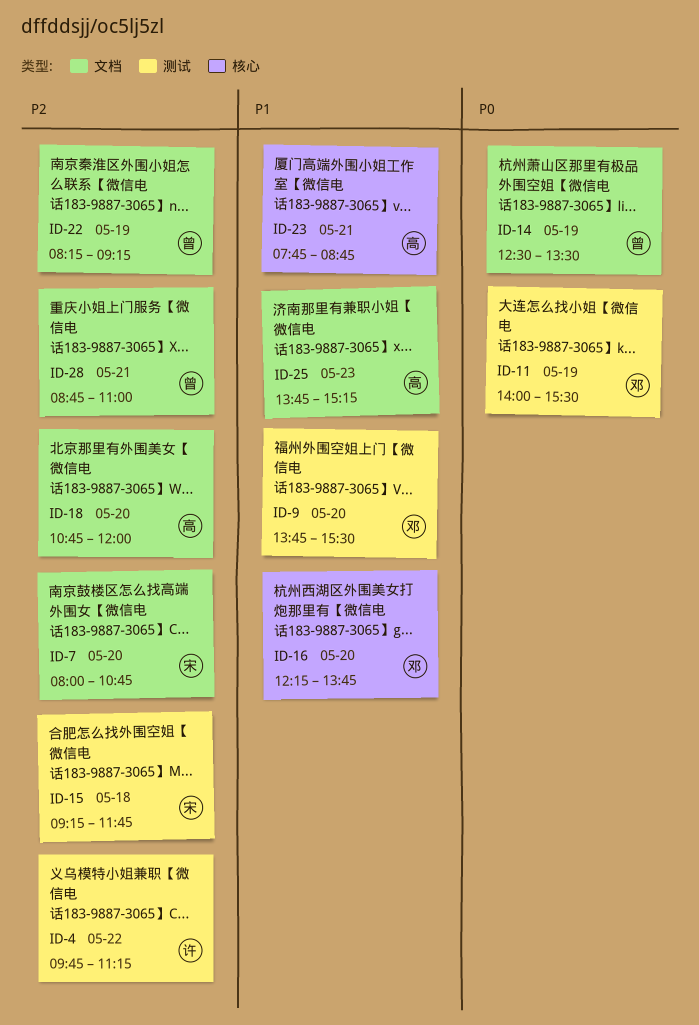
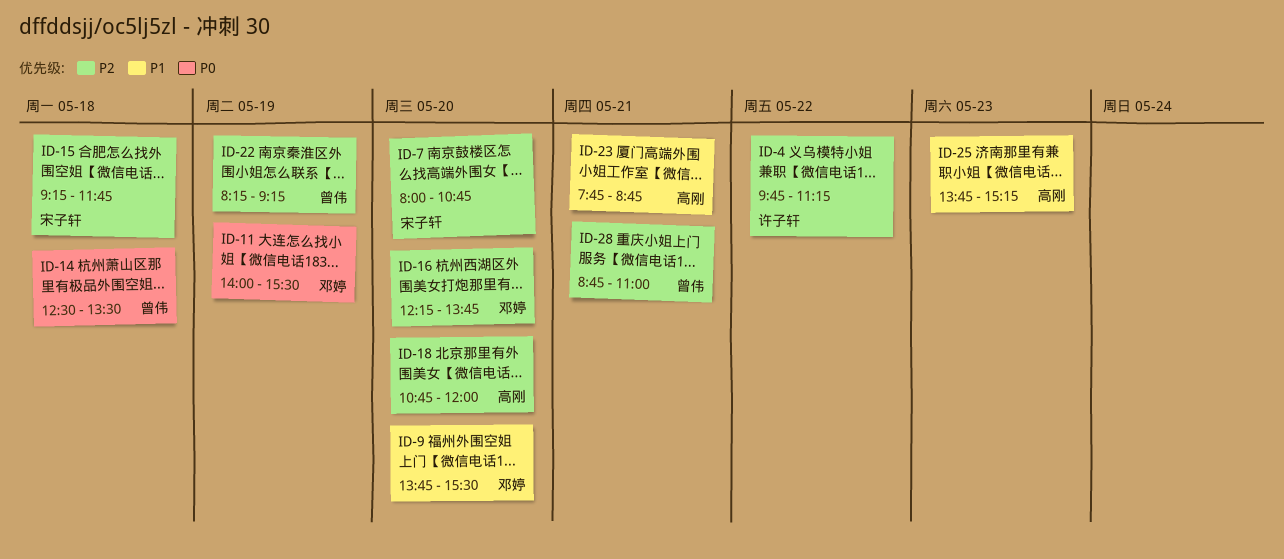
ID-14, day: May 19 -> May 18
ID-16, priority: P1 -> P2

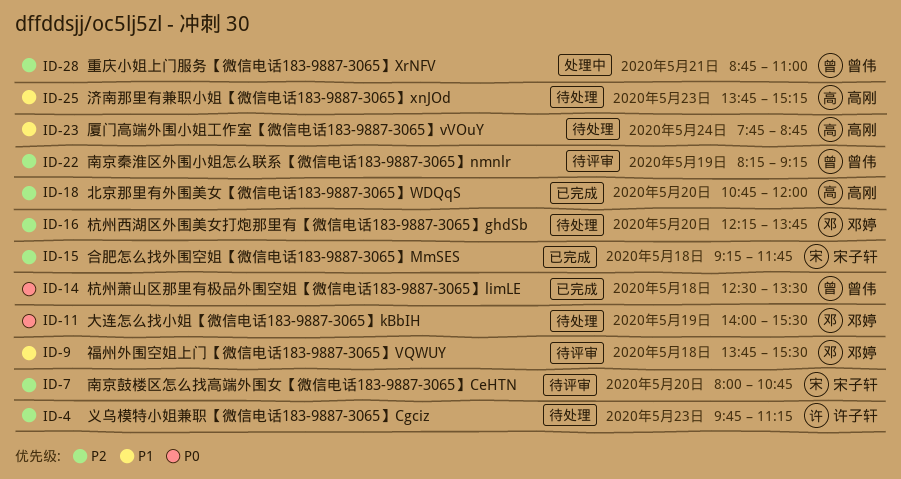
ID-4, day: May 22 -> May 23
ID-9, day: May 20 -> May 18
ID-23, day: May 21 -> May 24

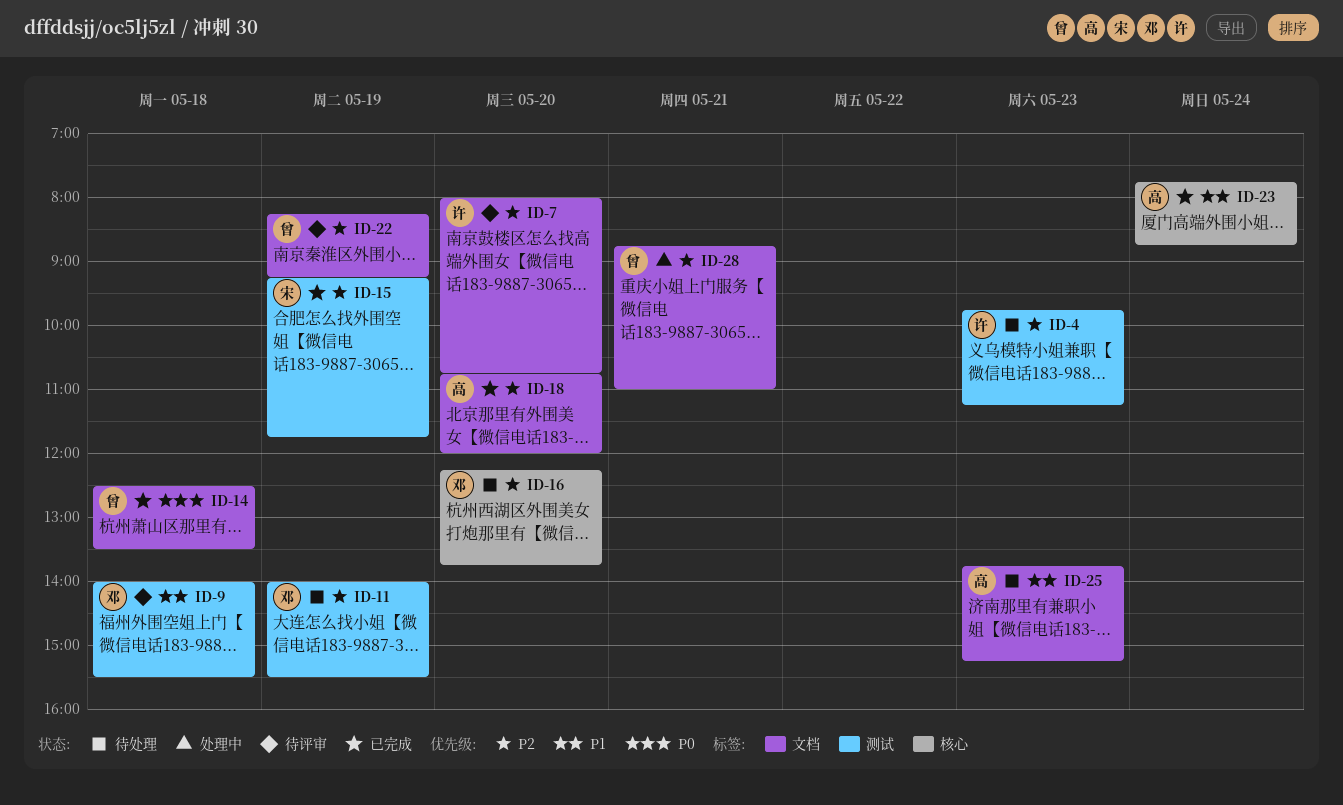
ID-7, owner: 宋子轩 -> 许子轩
ID-9, begins: 13:45 -> 14:00
ID-11, priority: P0 -> P2
ID-15, day: May 18 -> May 19
ID-23, status: 待处理 -> 已完成

